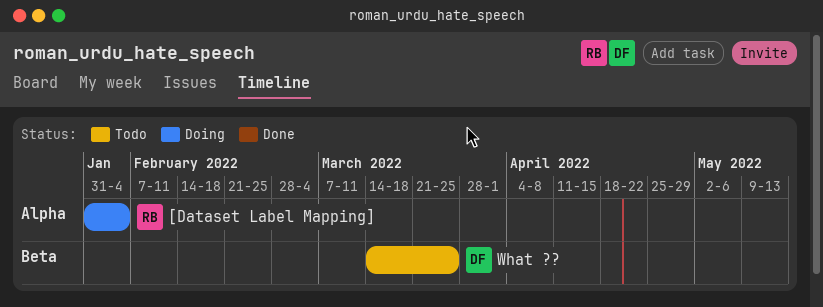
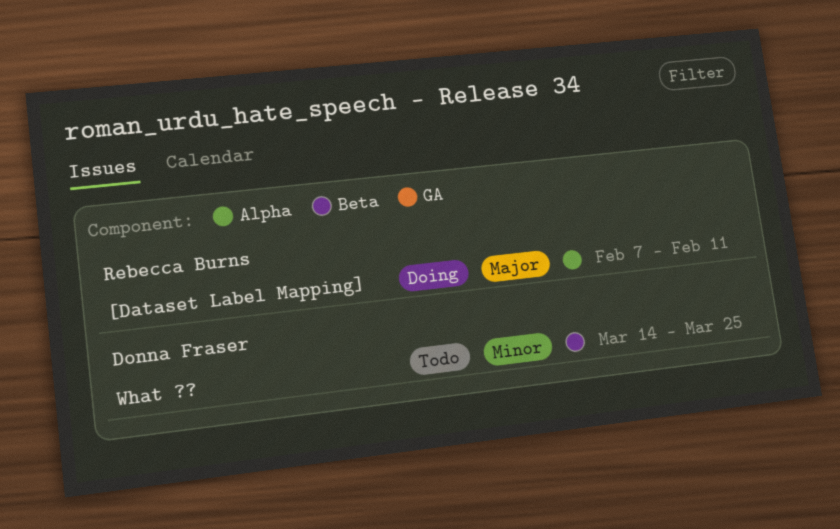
[Dataset Label Mapping], start: Jan 31 -> Feb 7
[Dataset Label Mapping], due: Feb 4 -> Feb 11

